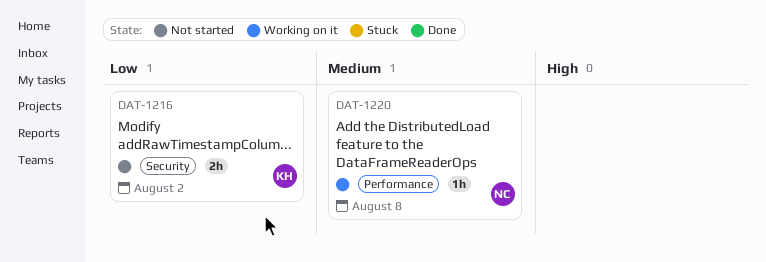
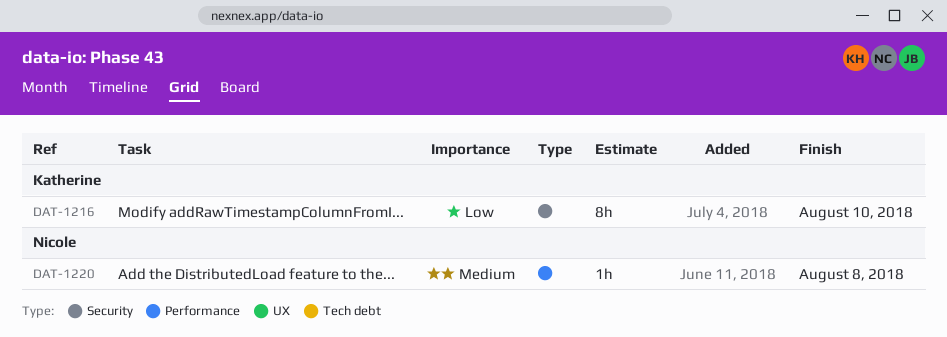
DAT-1216, estimate: 2h -> 8h
DAT-1216, due: Aug 2 -> Aug 10

